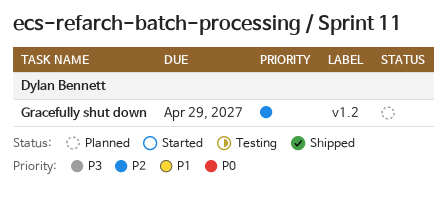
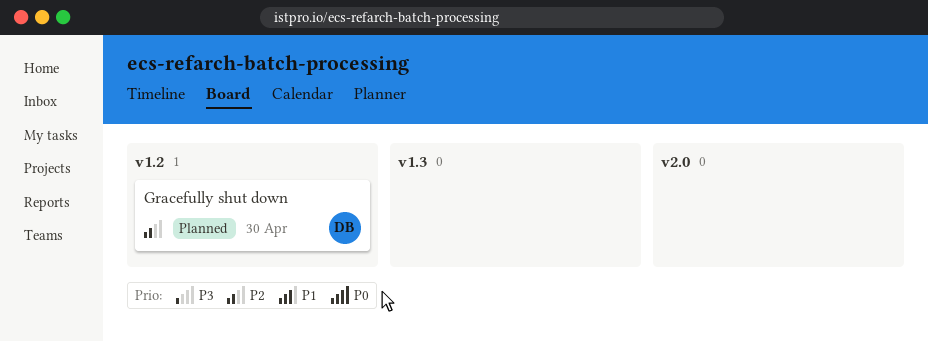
Gracefully shut down, due: Apr 29 -> Apr 30

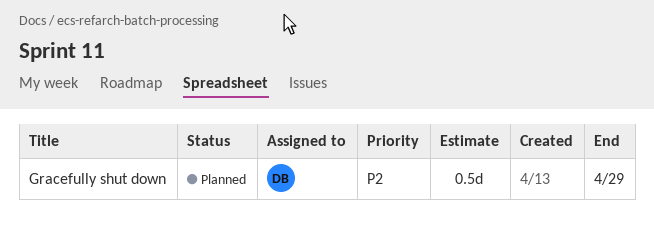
Gracefully shut down, due: Apr 30 -> Apr 29

